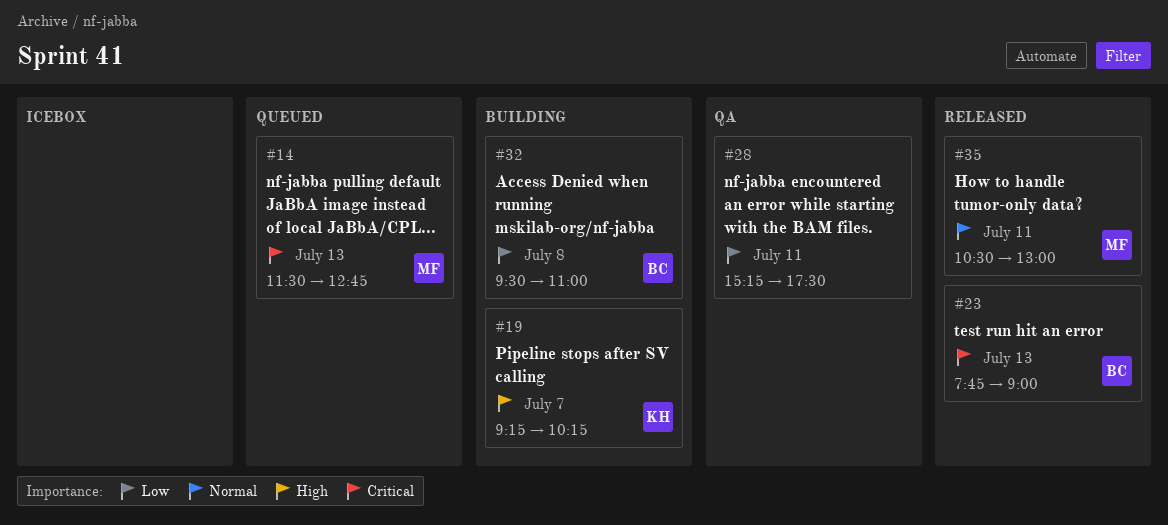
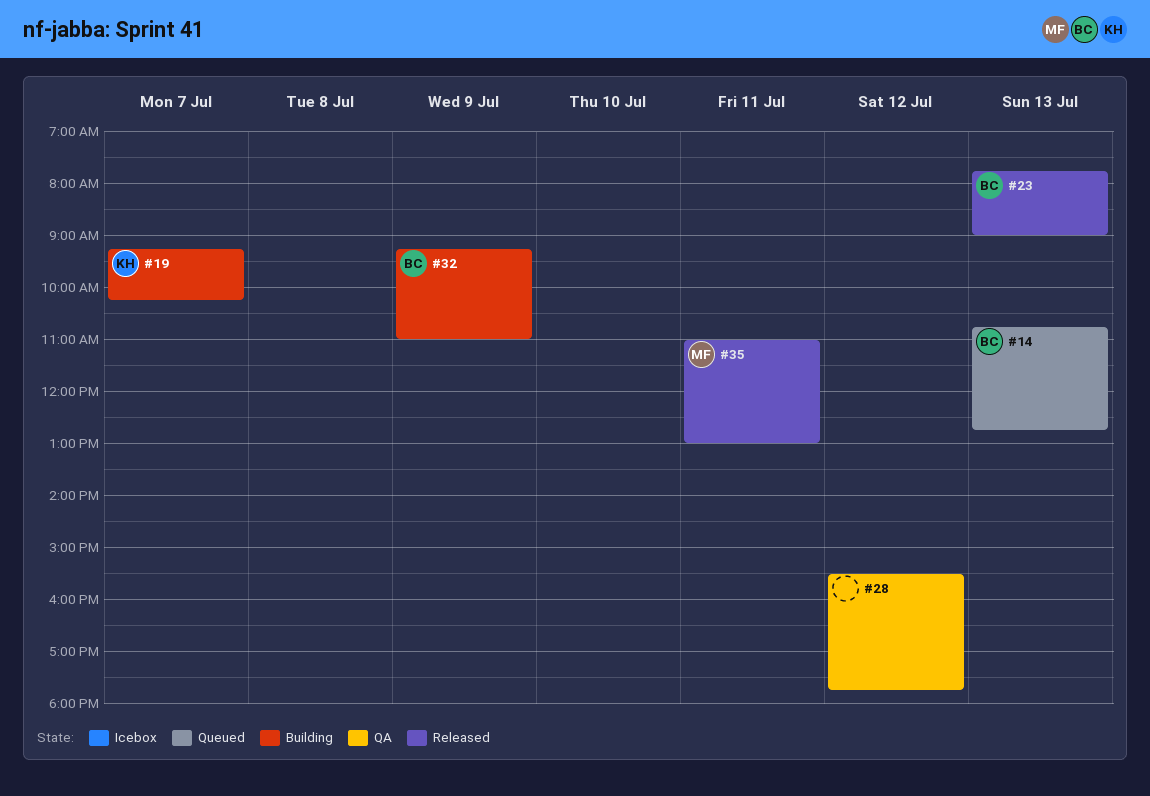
#14, owner: MF -> BC
#14, begins: 11:30 -> 10:45
#28, day: Jul 11 -> Jul 12
#28, begins: 15:15 -> 15:30
#28, ends: 17:30 -> 17:45
#32, day: Jul 8 -> Jul 9
#32, begins: 09:30 -> 09:15
#35, begins: 10:30 -> 11:00

